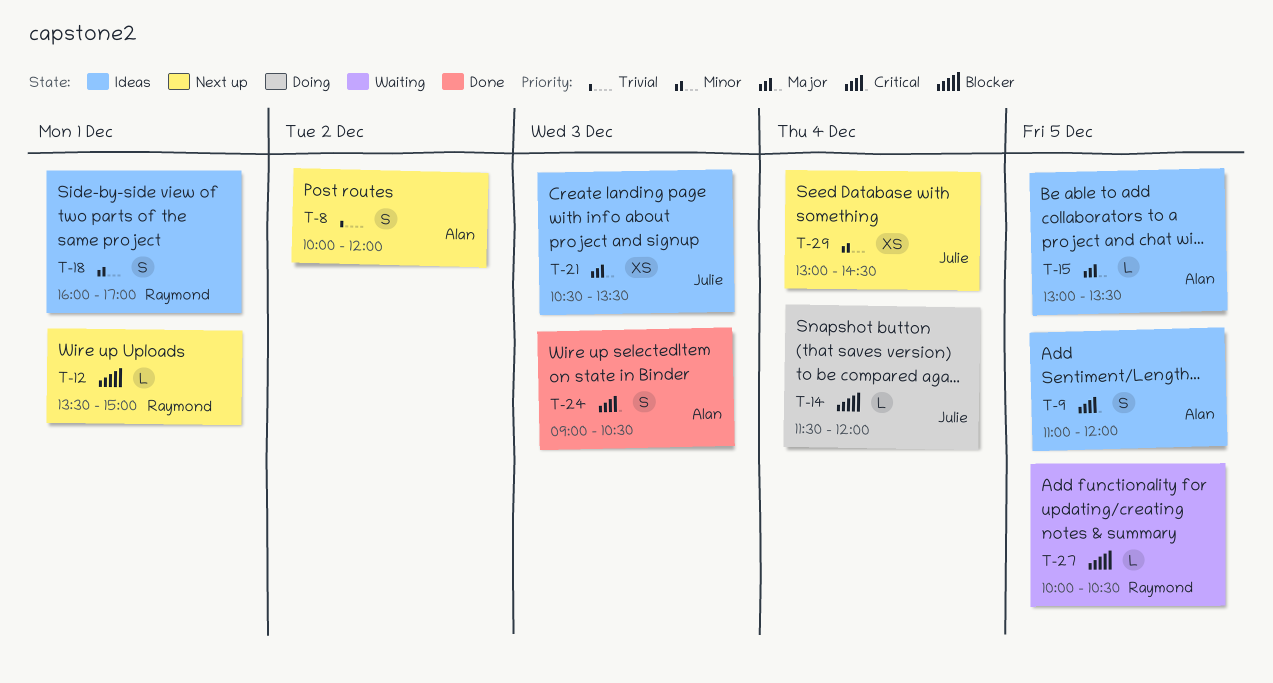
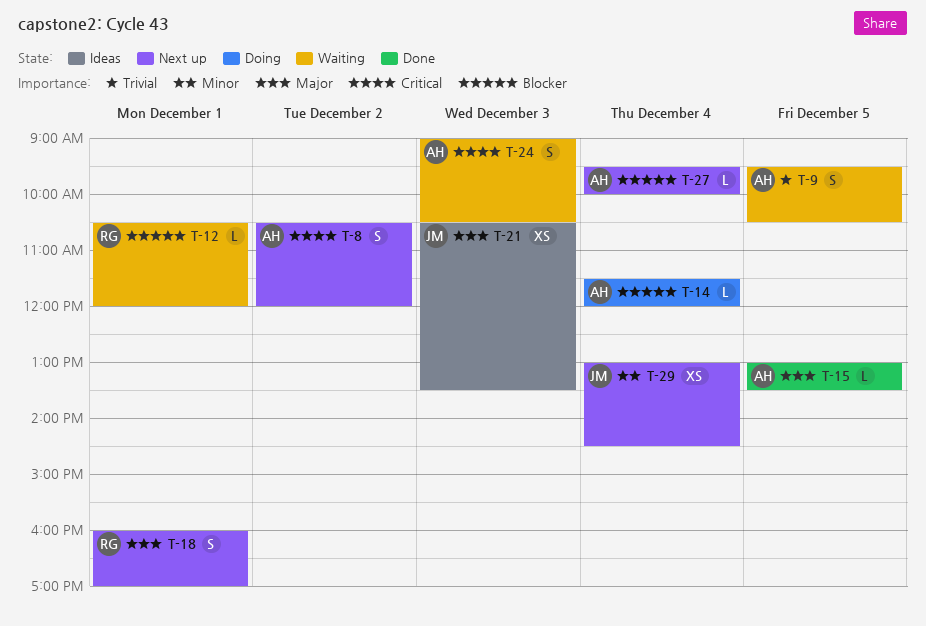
T-8, priority: Trivial -> Critical
T-8, begins: 10:00 -> 10:30
T-9, status: Ideas -> Waiting
T-9, priority: Critical -> Trivial
T-9, begins: 11:00 -> 09:30
T-9, ends: 12:00 -> 10:30
T-12, status: Next up -> Waiting
T-12, begins: 13:30 -> 10:30
T-12, ends: 15:00 -> 12:00
T-14, owner: Julie -> Alan
T-15, status: Ideas -> Done
T-18, status: Ideas -> Next up
T-18, priority: Minor -> Major
T-24, status: Done -> Waiting
T-27, status: Waiting -> Next up
T-27, owner: Raymond -> Alan
T-27, day: Dec 5 -> Dec 4
T-27, begins: 10:00 -> 09:30
T-27, ends: 10:30 -> 10:00

